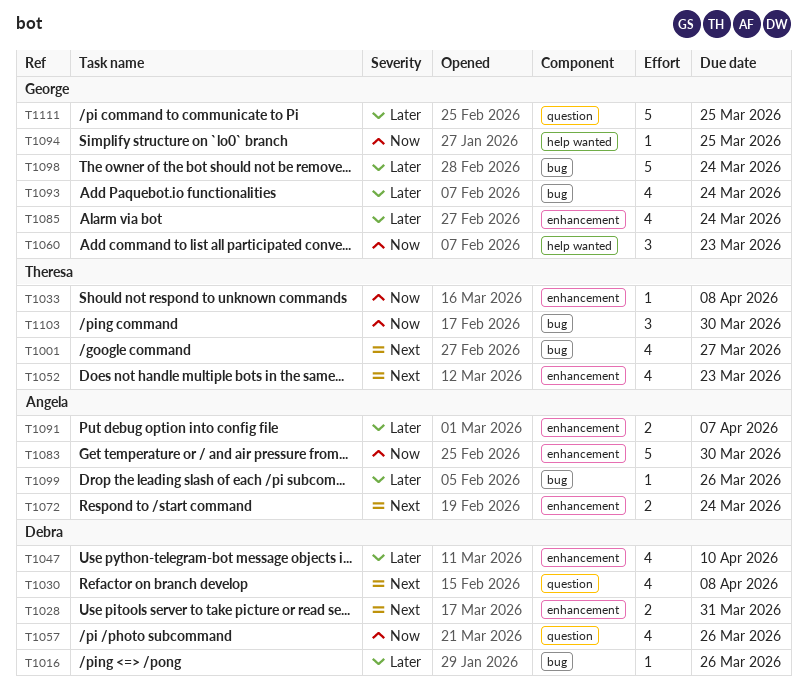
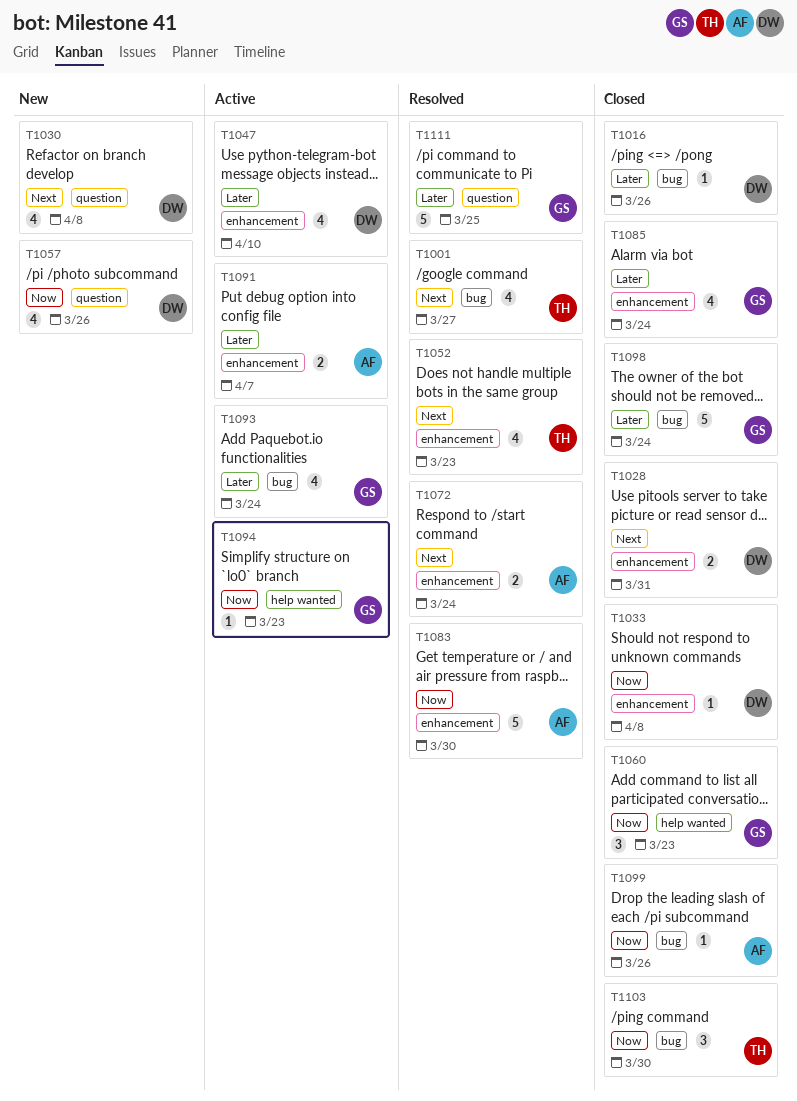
T1033, owner: Theresa -> Debra
T1094, due: Mar 25 -> Mar 23
T1099, priority: Later -> Now

